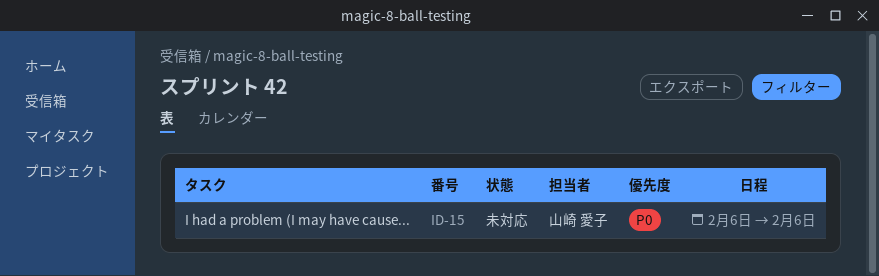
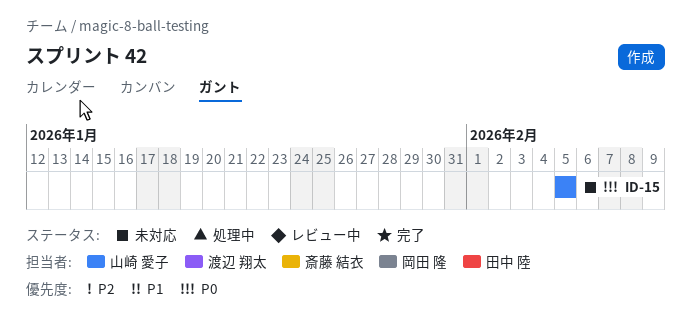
ID-15, start: Feb 6 -> Feb 5
ID-15, due: Feb 6 -> Feb 5

